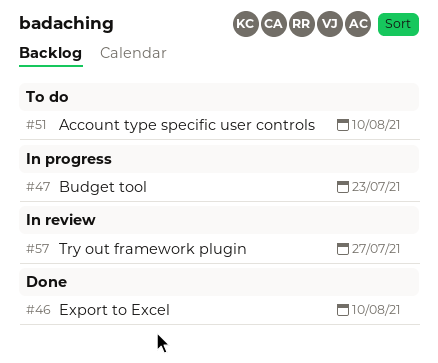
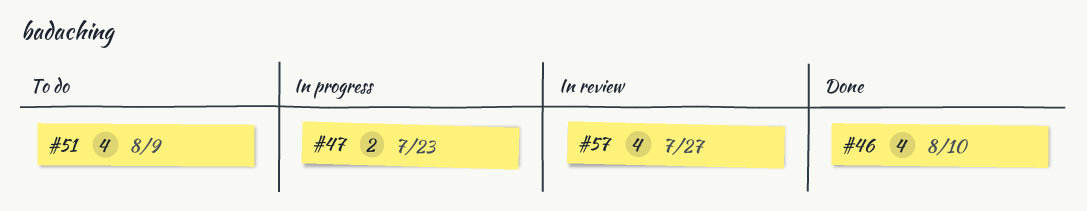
#51, due: Aug 10 -> Aug 9

